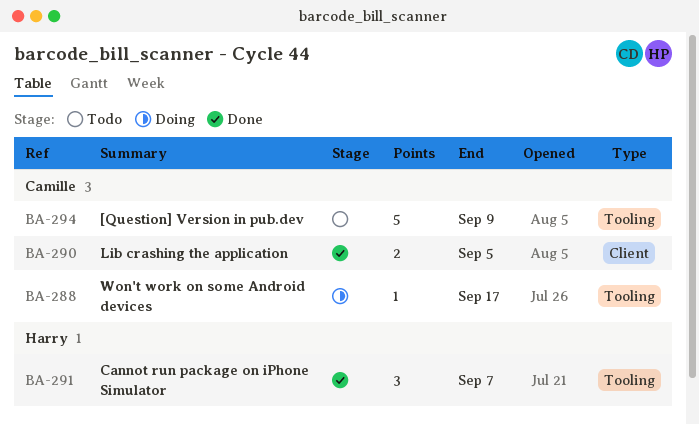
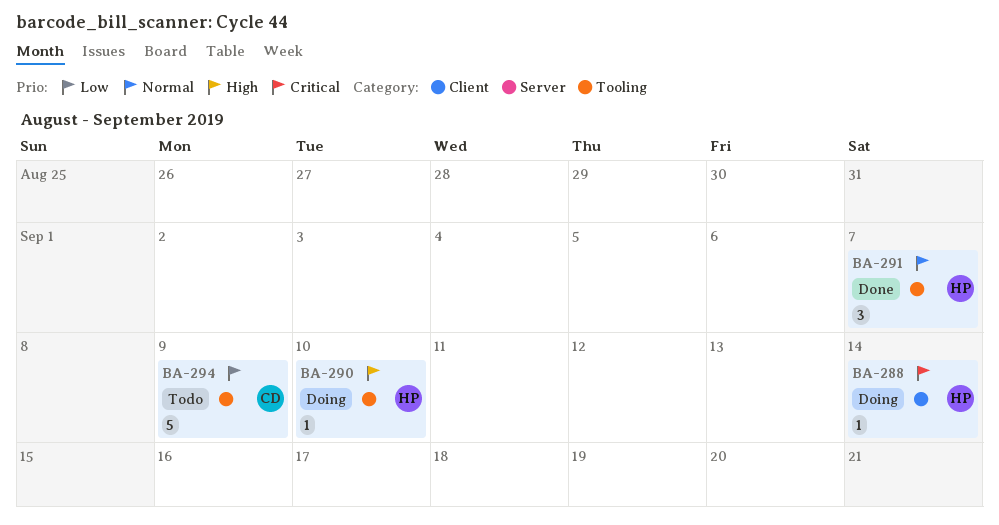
BA-288, owner: Camille -> Harry
BA-288, label: Tooling -> Client
BA-288, due: Sep 17 -> Sep 14
BA-290, status: Done -> Doing
BA-290, owner: Camille -> Harry
BA-290, label: Client -> Tooling
BA-290, estimate: 2 -> 1
BA-290, due: Sep 5 -> Sep 10

